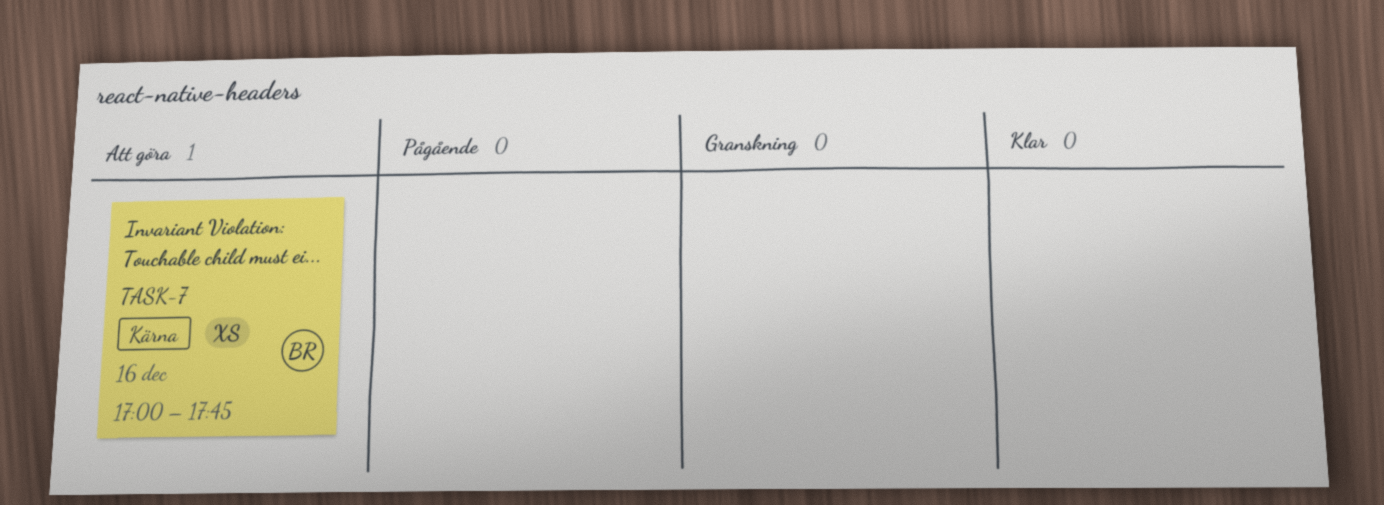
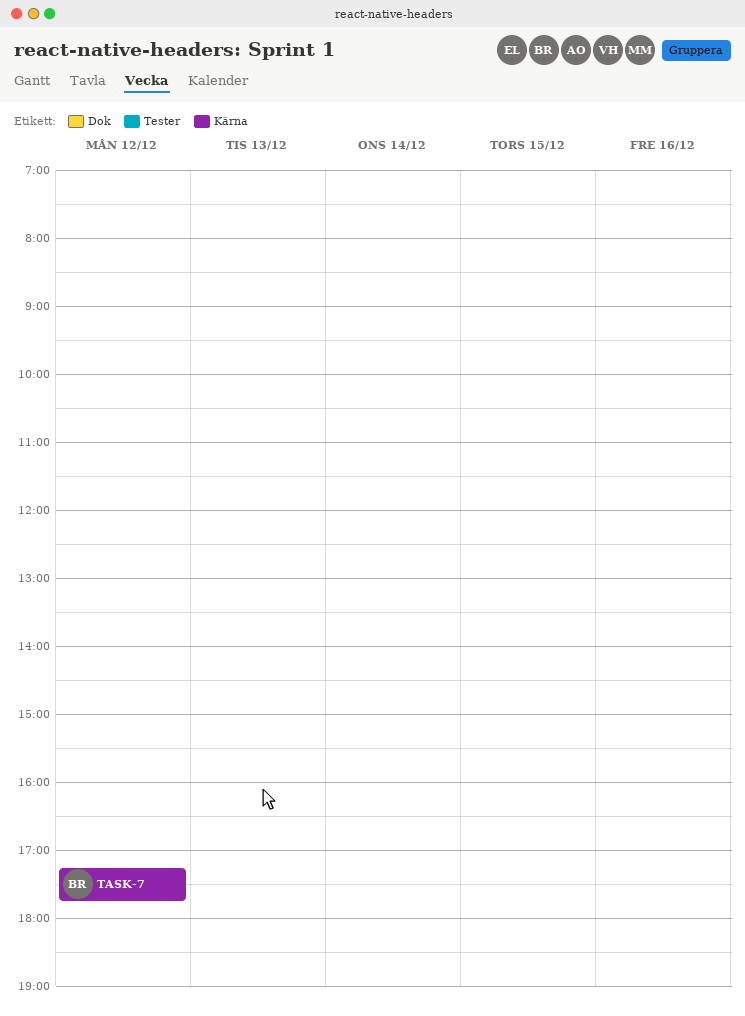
TASK-7, day: Dec 16 -> Dec 12
TASK-7, begins: 17:00 -> 17:15

